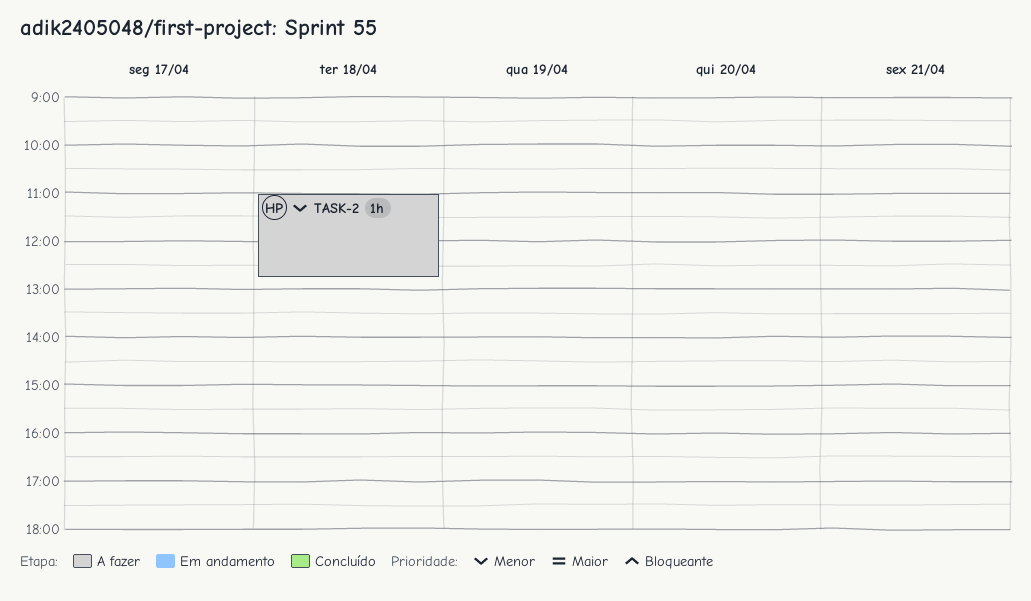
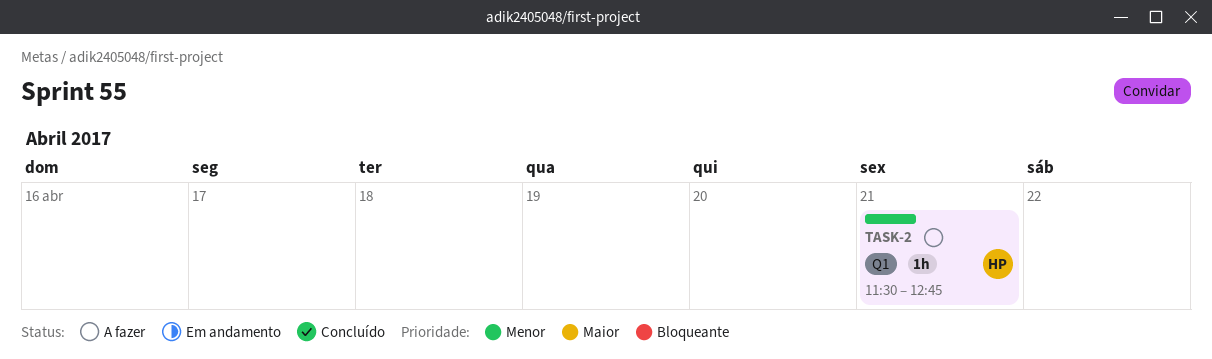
TASK-2, day: Apr 18 -> Apr 21
TASK-2, begins: 11:00 -> 11:30

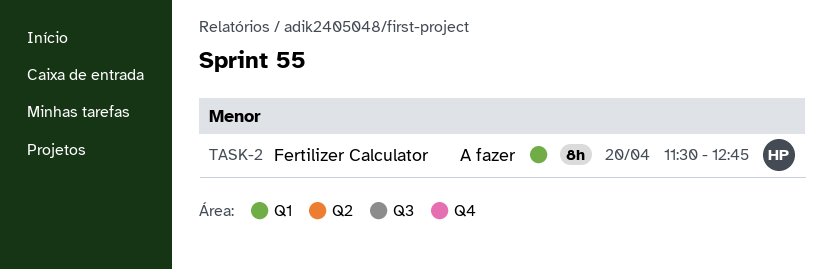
TASK-2, estimate: 1h -> 8h
TASK-2, day: Apr 21 -> Apr 20

